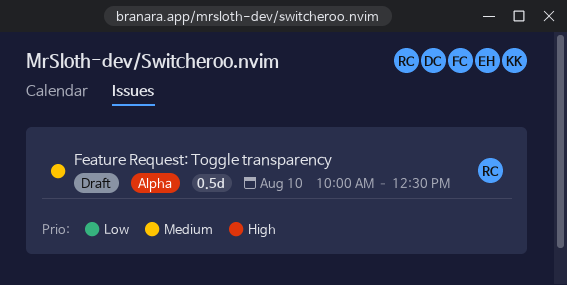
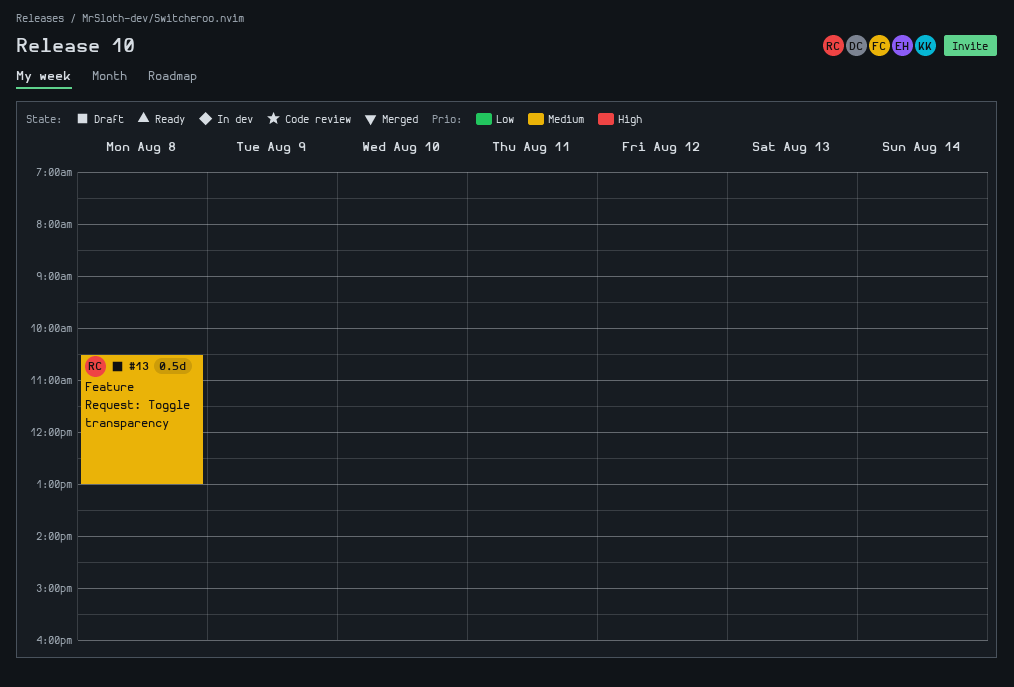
Feature Request: Toggle transparency, day: Aug 10 -> Aug 8
Feature Request: Toggle transparency, begins: 10:00 -> 10:30
Feature Request: Toggle transparency, ends: 12:30 -> 13:00

